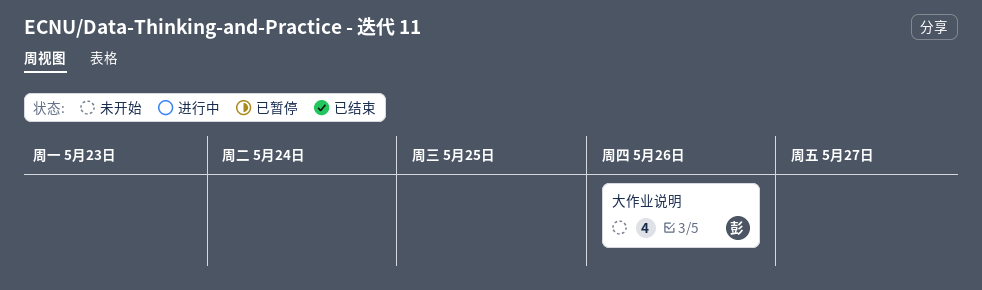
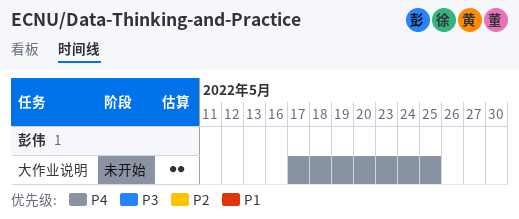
大作业说明, estimate: 4 -> 2
大作业说明, due: May 26 -> May 25

